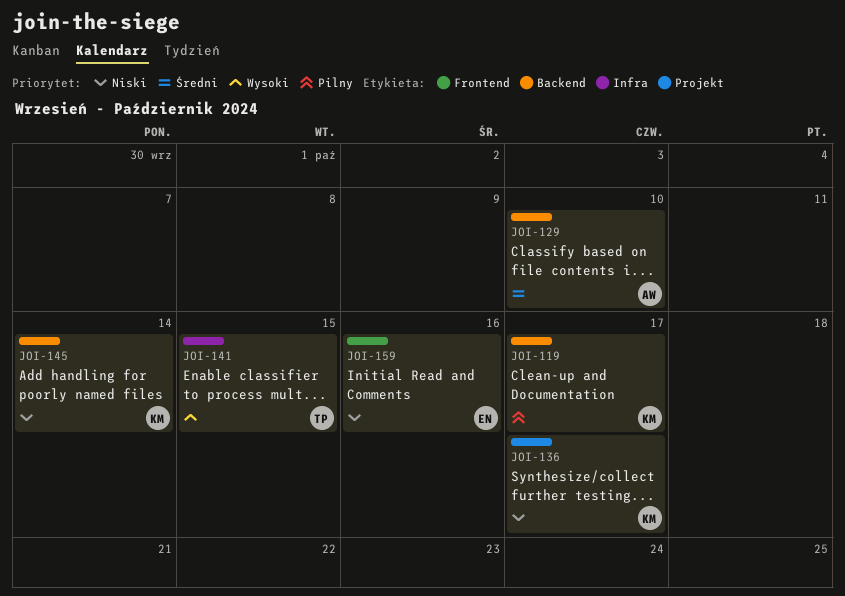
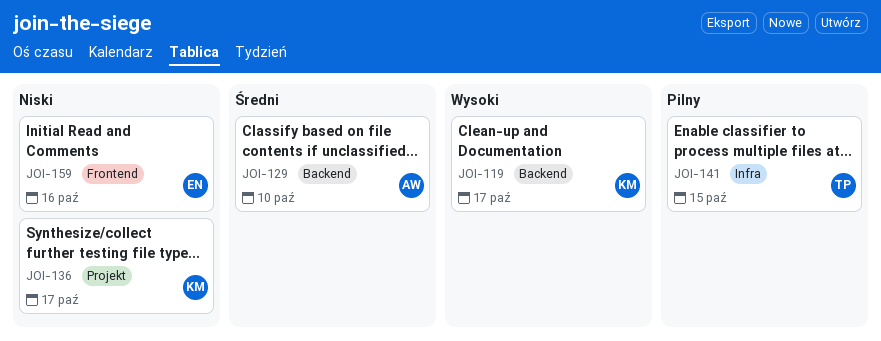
JOI-119, priority: Pilny -> Wysoki
JOI-141, priority: Wysoki -> Pilny
JOI-145: present -> none

